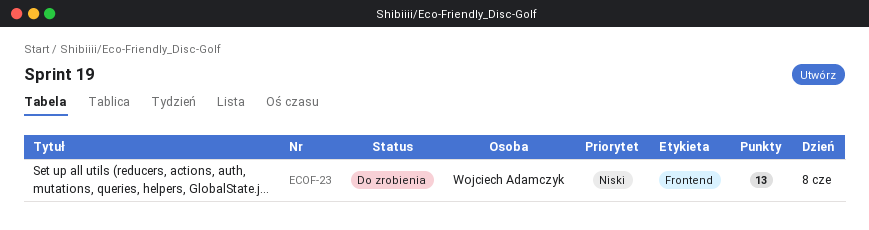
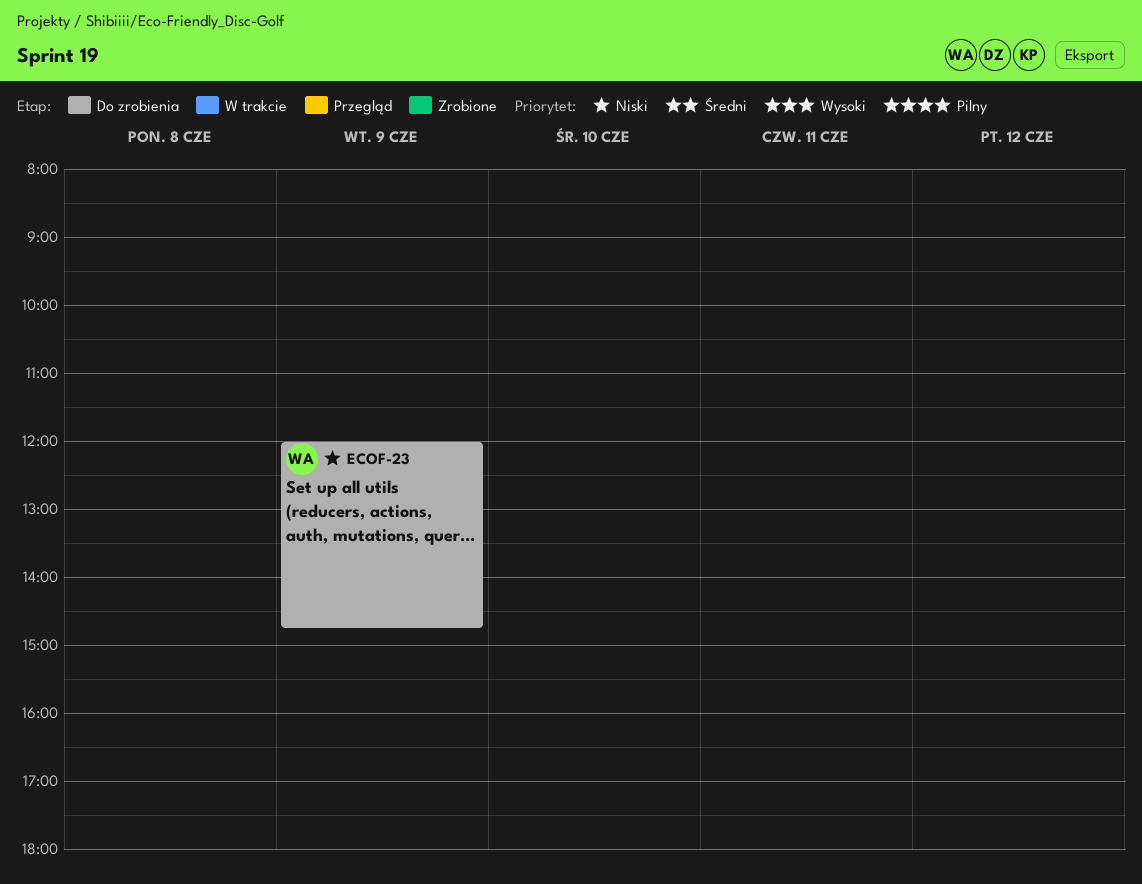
ECOF-23, day: Jun 8 -> Jun 9

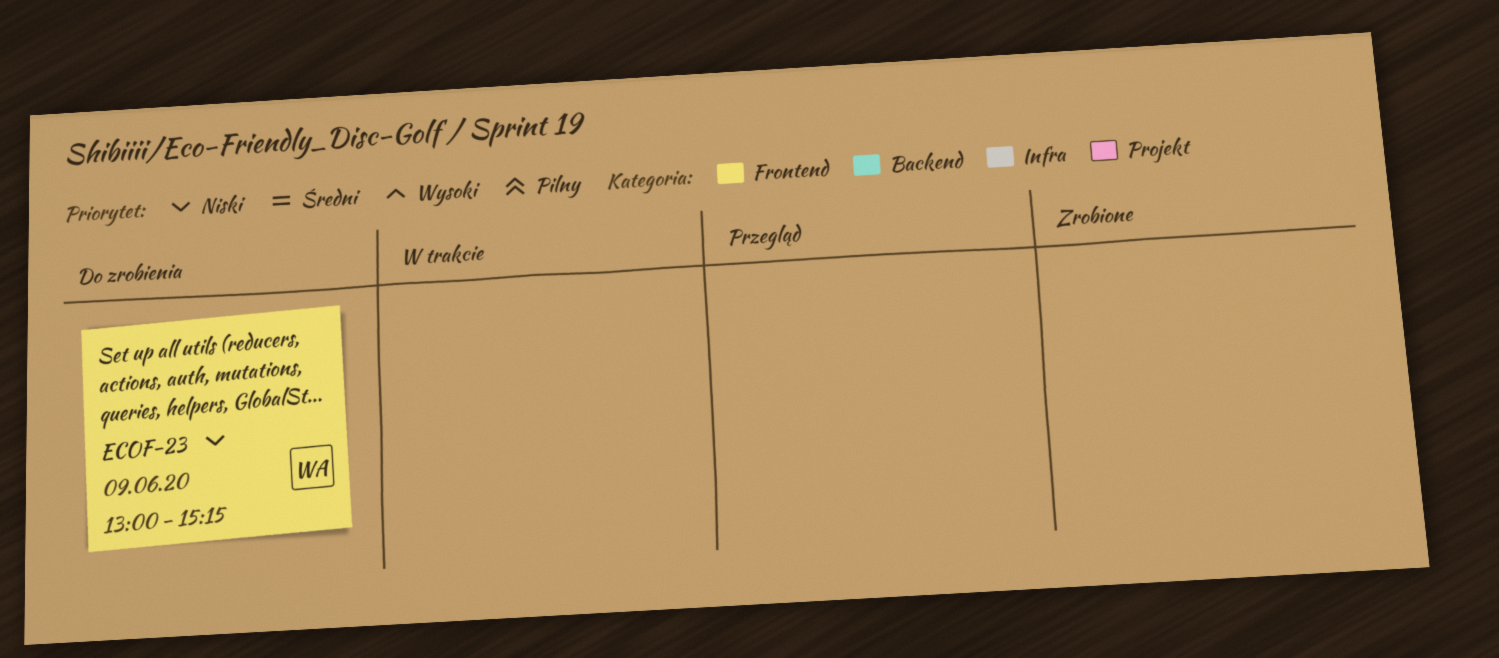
ECOF-23, begins: 12:00 -> 13:00
ECOF-23, ends: 14:45 -> 15:15

